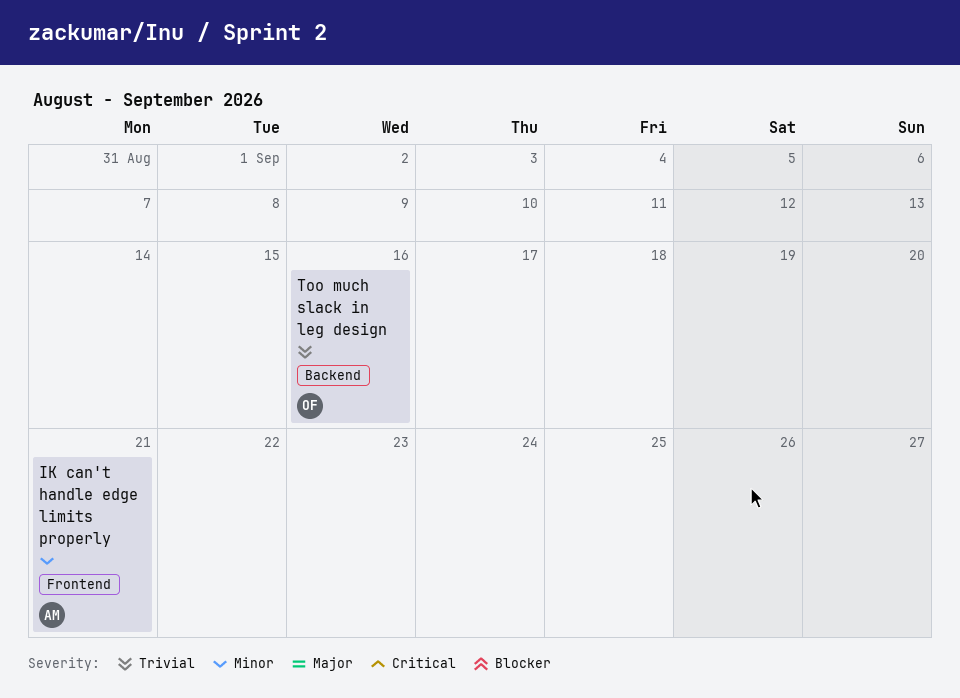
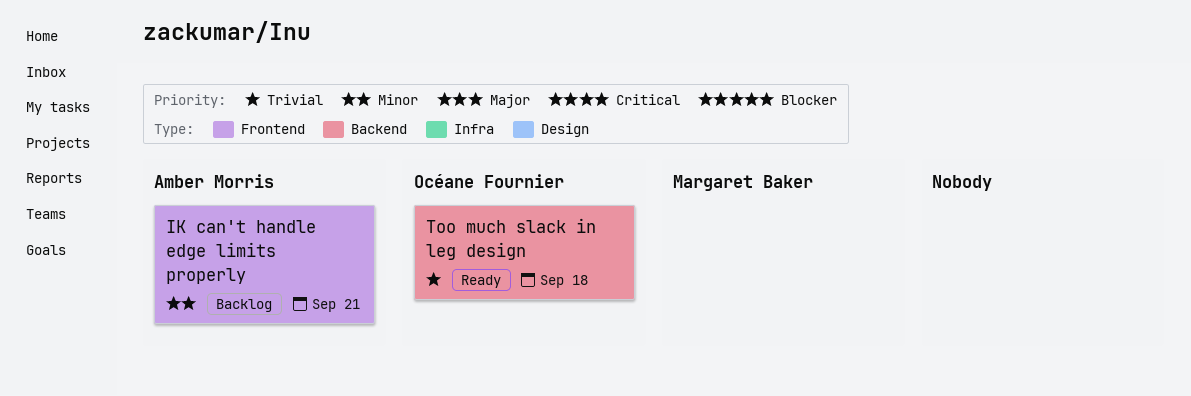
Too much slack in leg design, due: Sep 16 -> Sep 18

